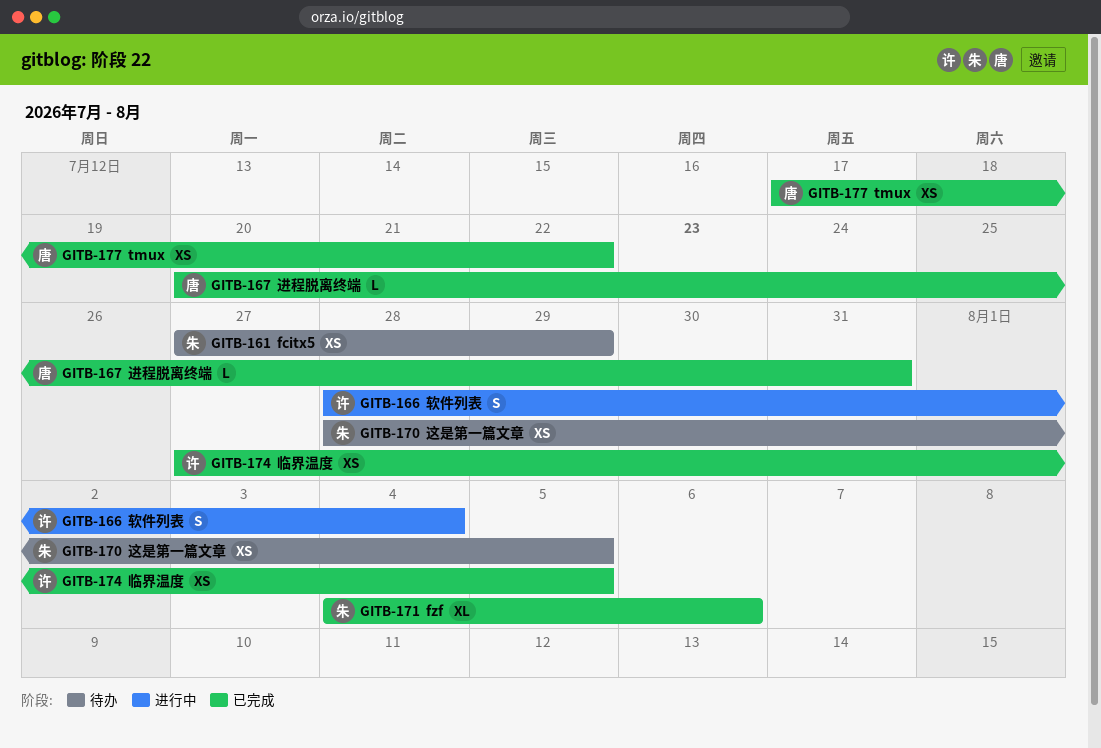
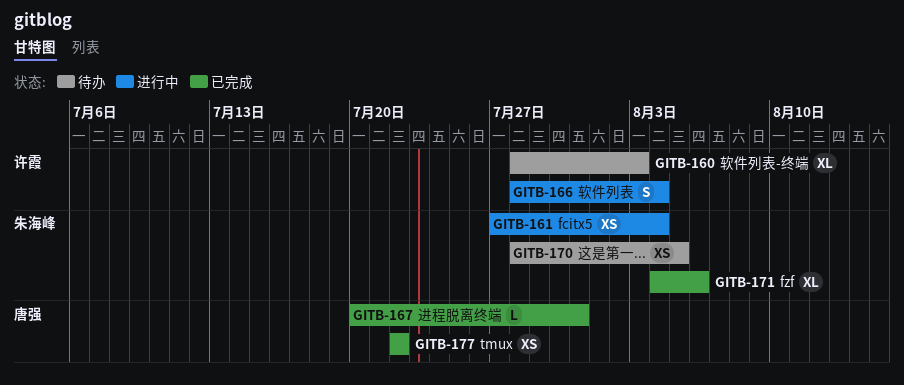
GITB-160: none -> present
GITB-161, status: 待办 -> 进行中
GITB-161, due: Jul 29 -> Aug 4
GITB-174: present -> none
GITB-177, start: Jul 17 -> Jul 22

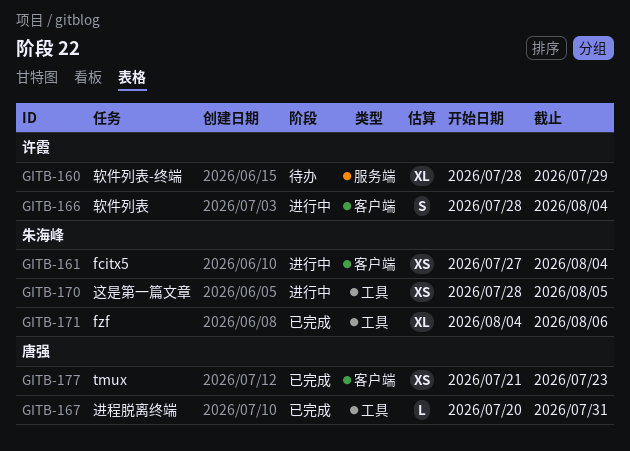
GITB-160, due: Aug 3 -> Jul 29
GITB-170, status: 待办 -> 进行中
GITB-177, start: Jul 22 -> Jul 21
GITB-177, due: Jul 22 -> Jul 23

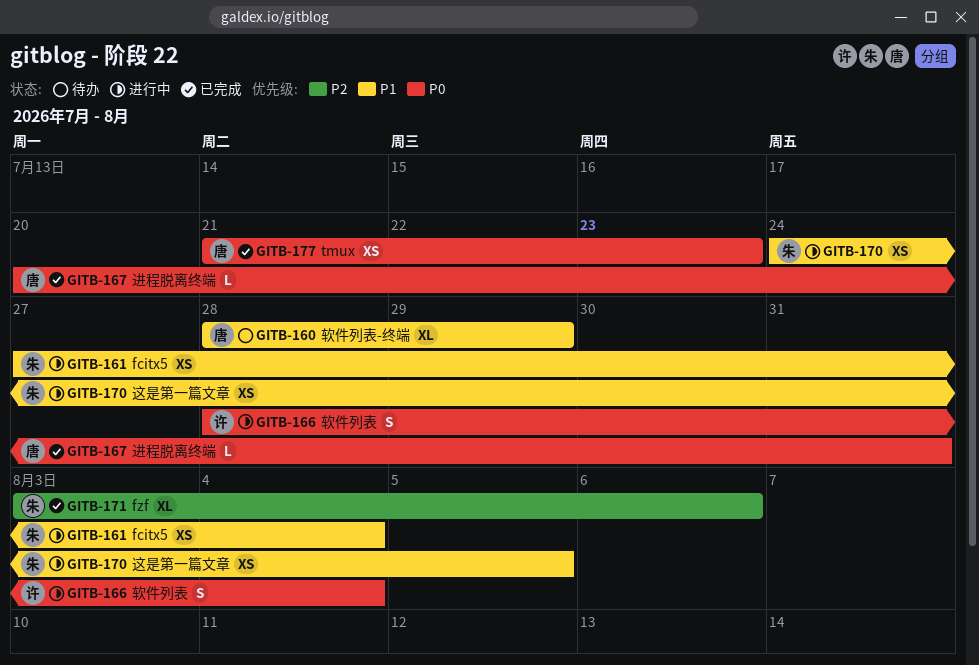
GITB-160, owner: 许霞 -> 唐强
GITB-170, start: Jul 28 -> Jul 24
GITB-171, start: Aug 4 -> Aug 3

